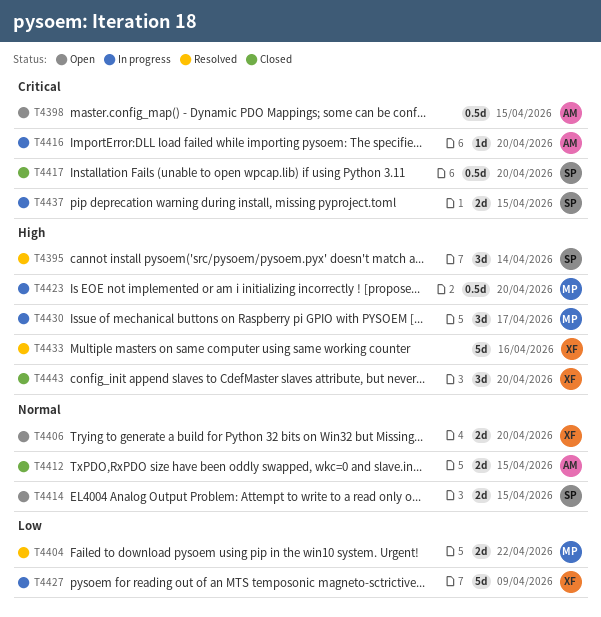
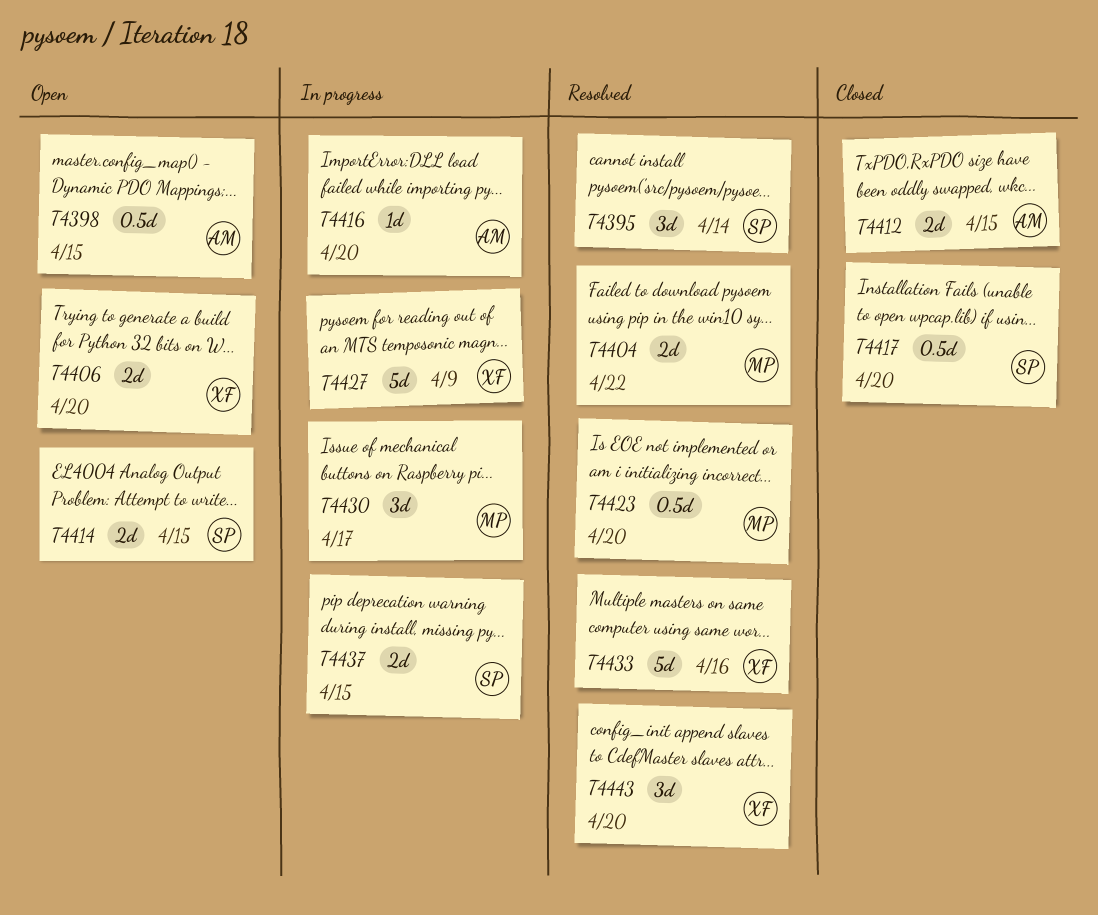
T4423, status: In progress -> Resolved
T4443, status: Closed -> Resolved

